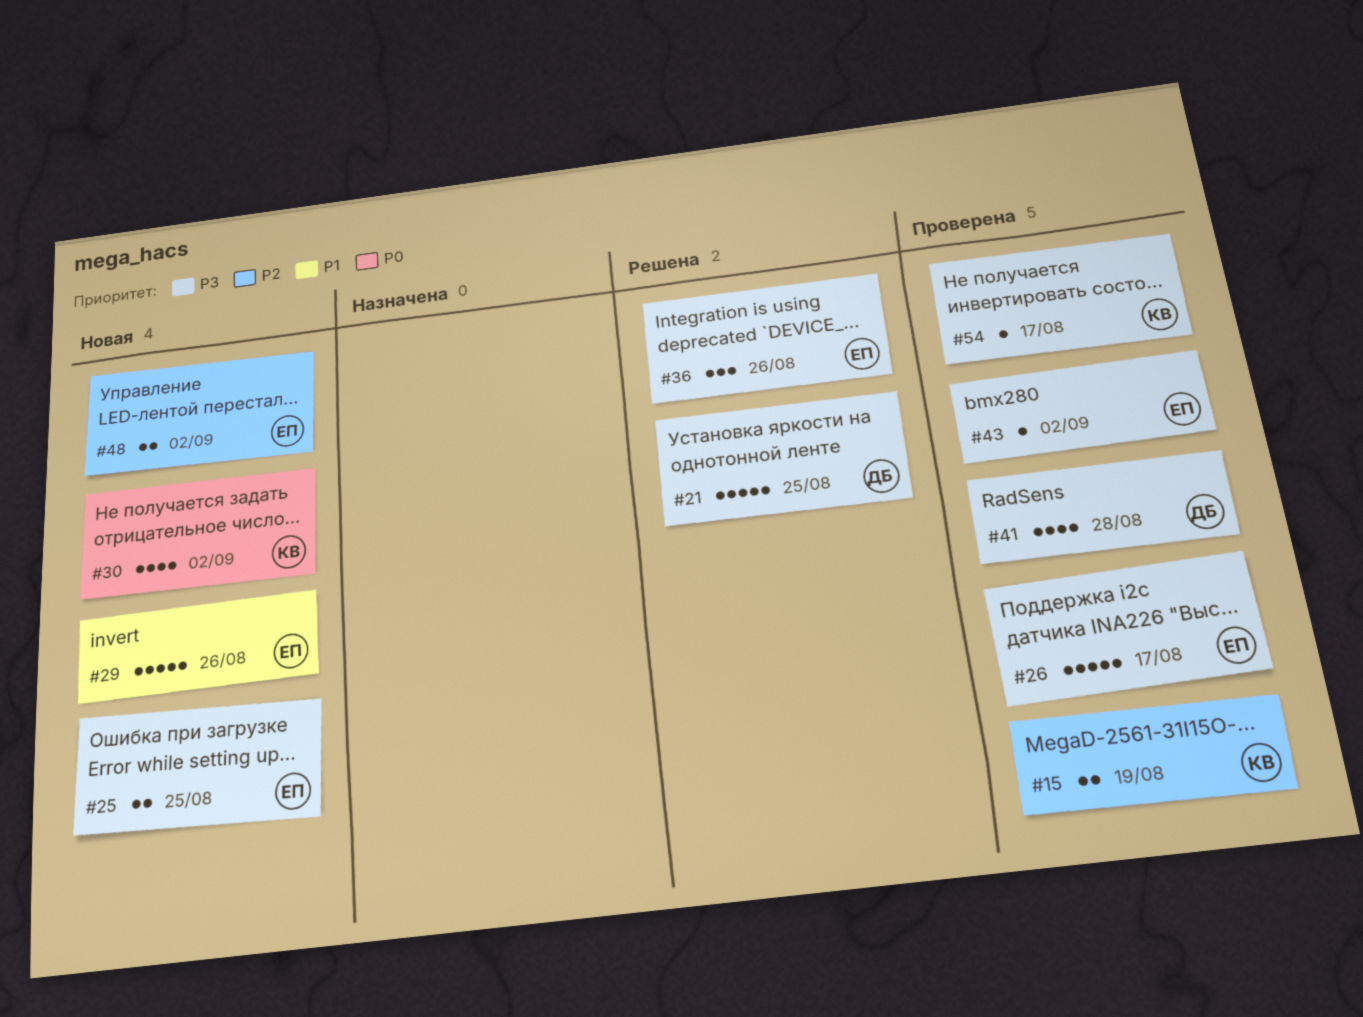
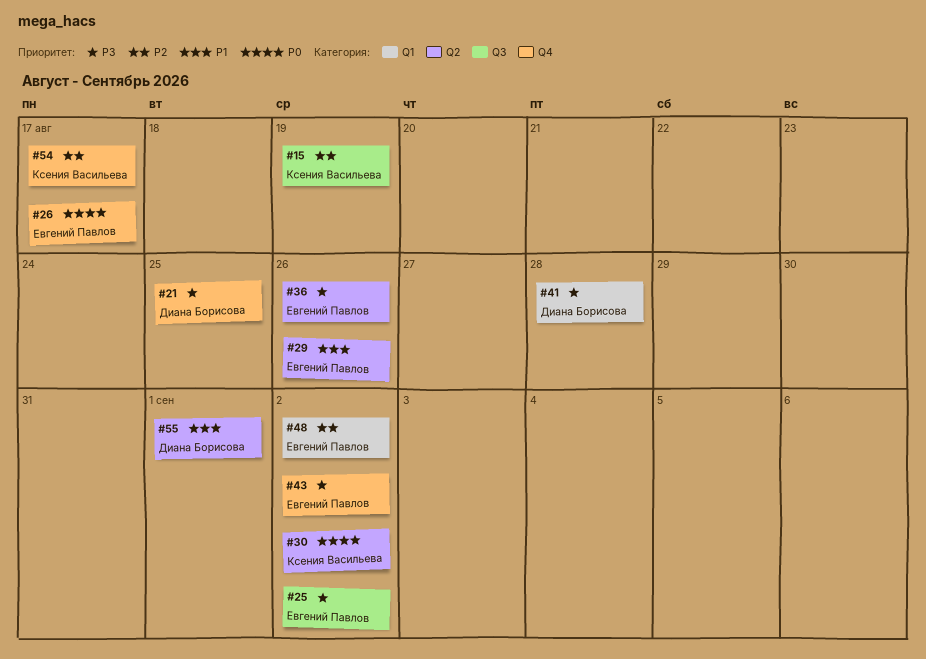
#25, due: Aug 25 -> Sep 2
#26, priority: P3 -> P0
#54, priority: P3 -> P2
#55: none -> present

